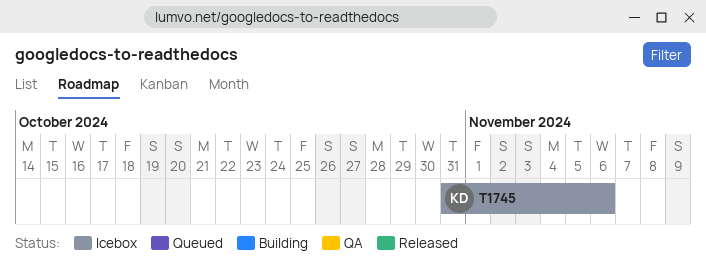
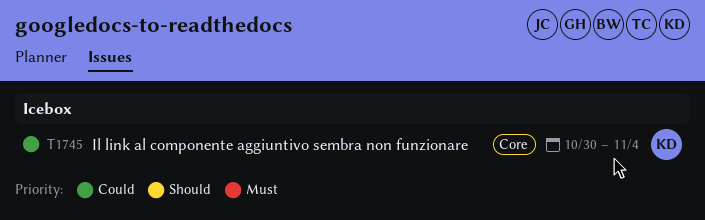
T1745, start: Oct 31 -> Oct 30
T1745, due: Nov 6 -> Nov 4

